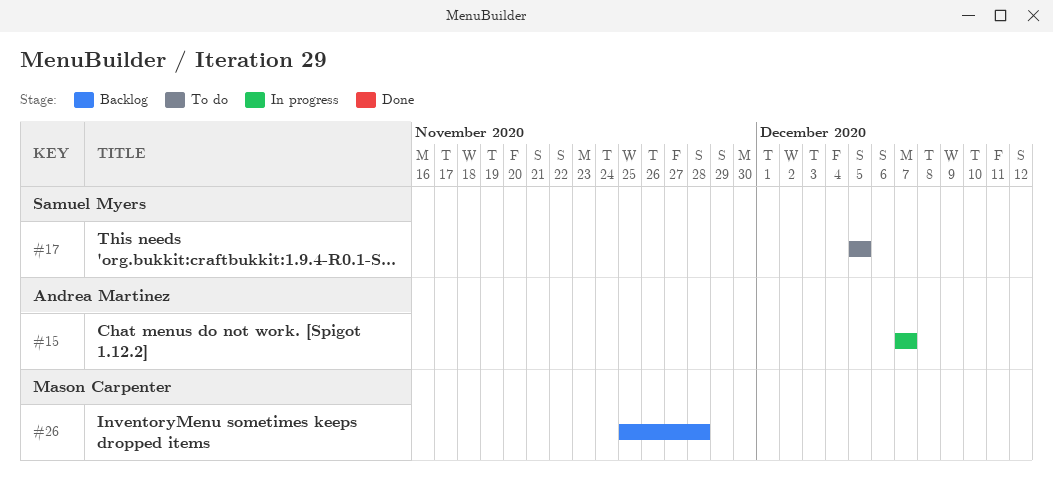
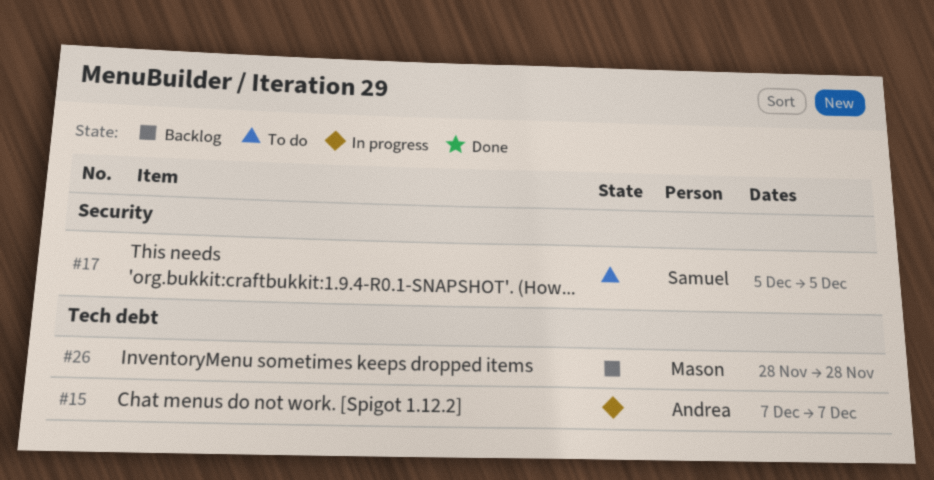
#26, start: Nov 25 -> Nov 28

